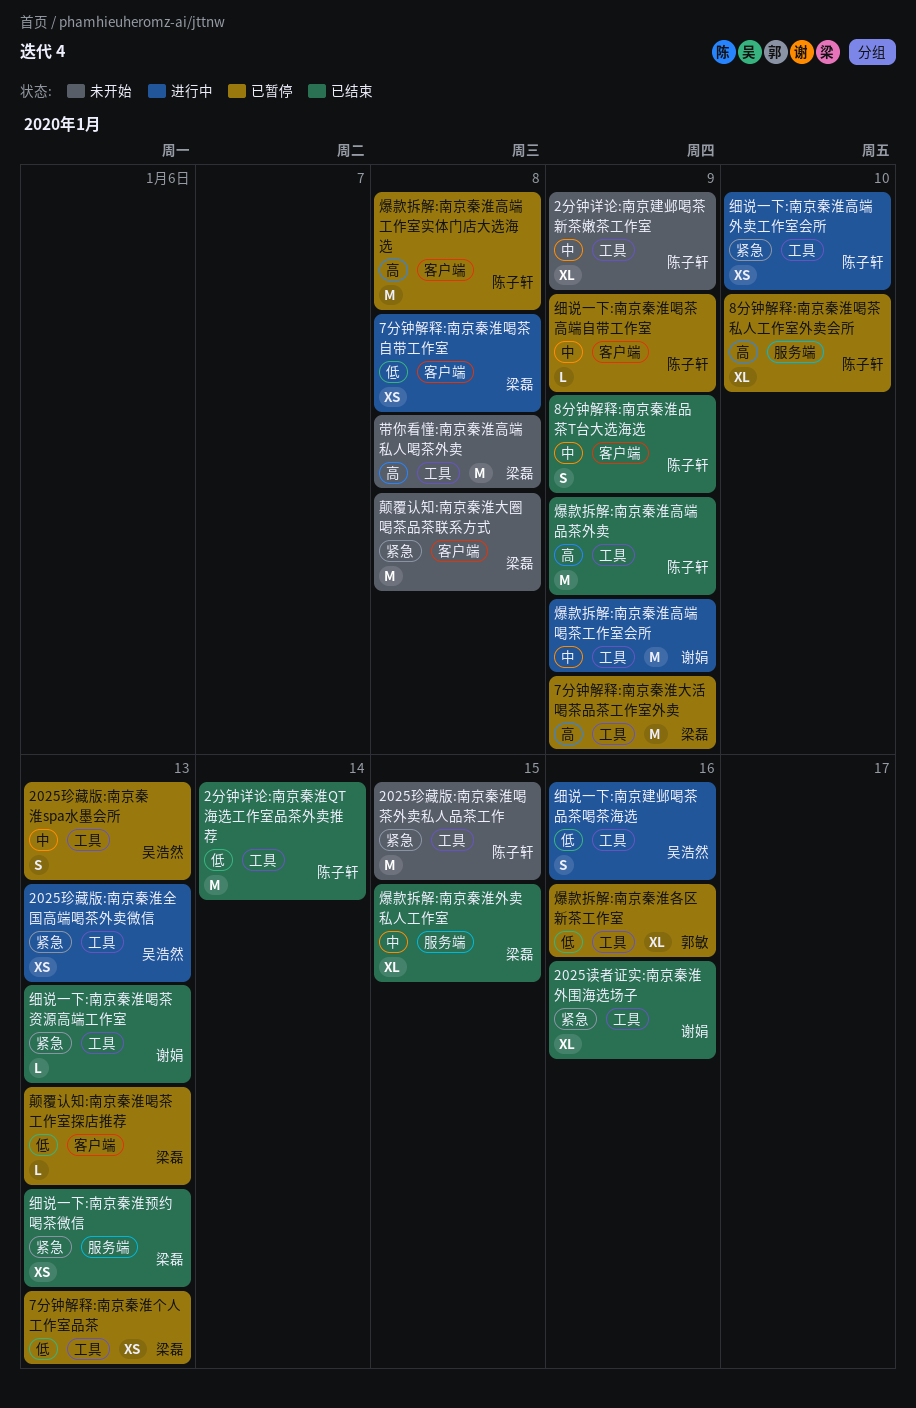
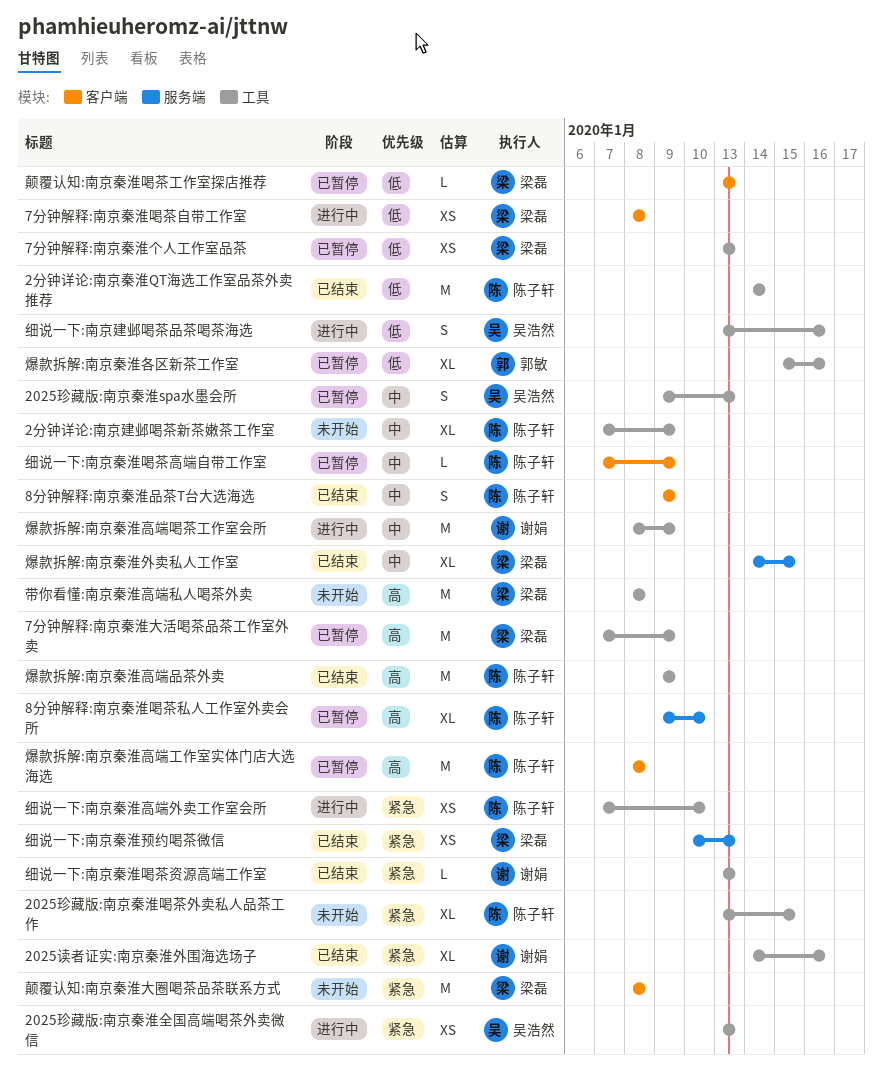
2025珍藏版:南京秦淮喝茶外卖私人品茶工作, estimate: M -> XL

